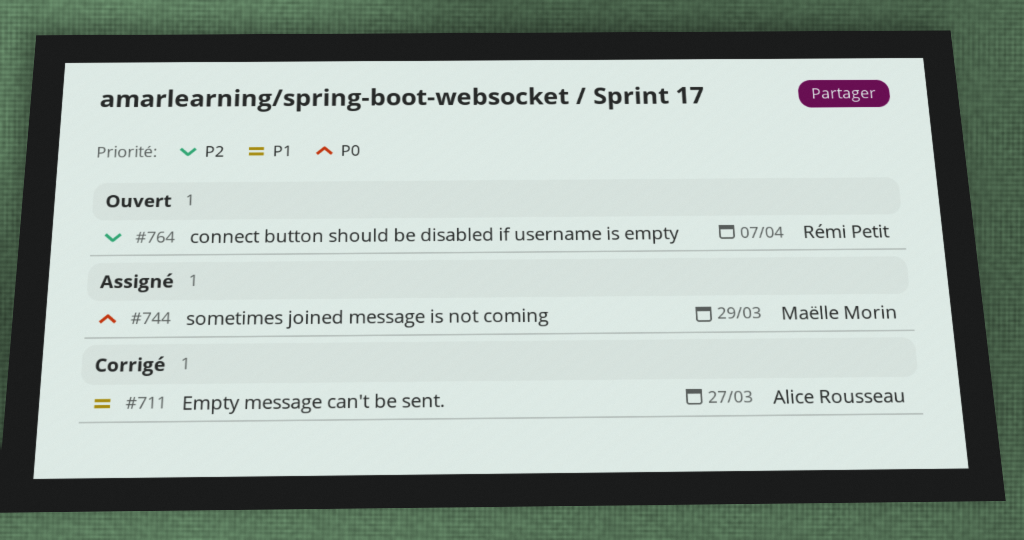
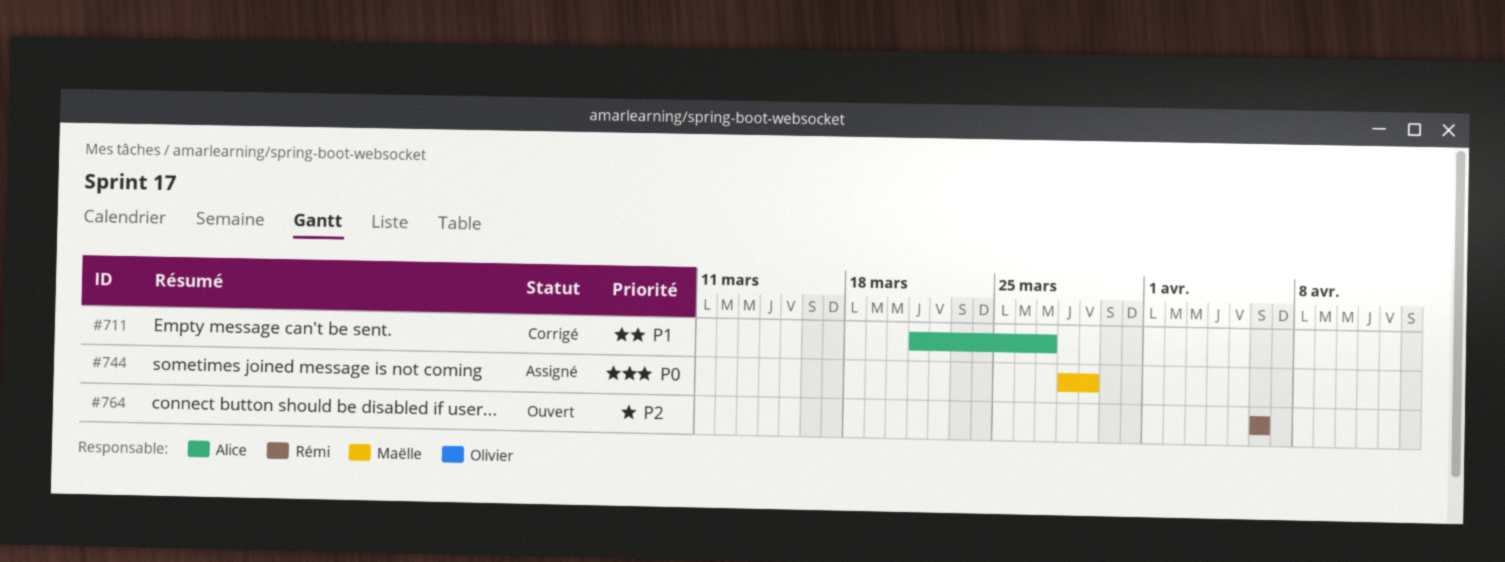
#764, due: Apr 7 -> Apr 6

